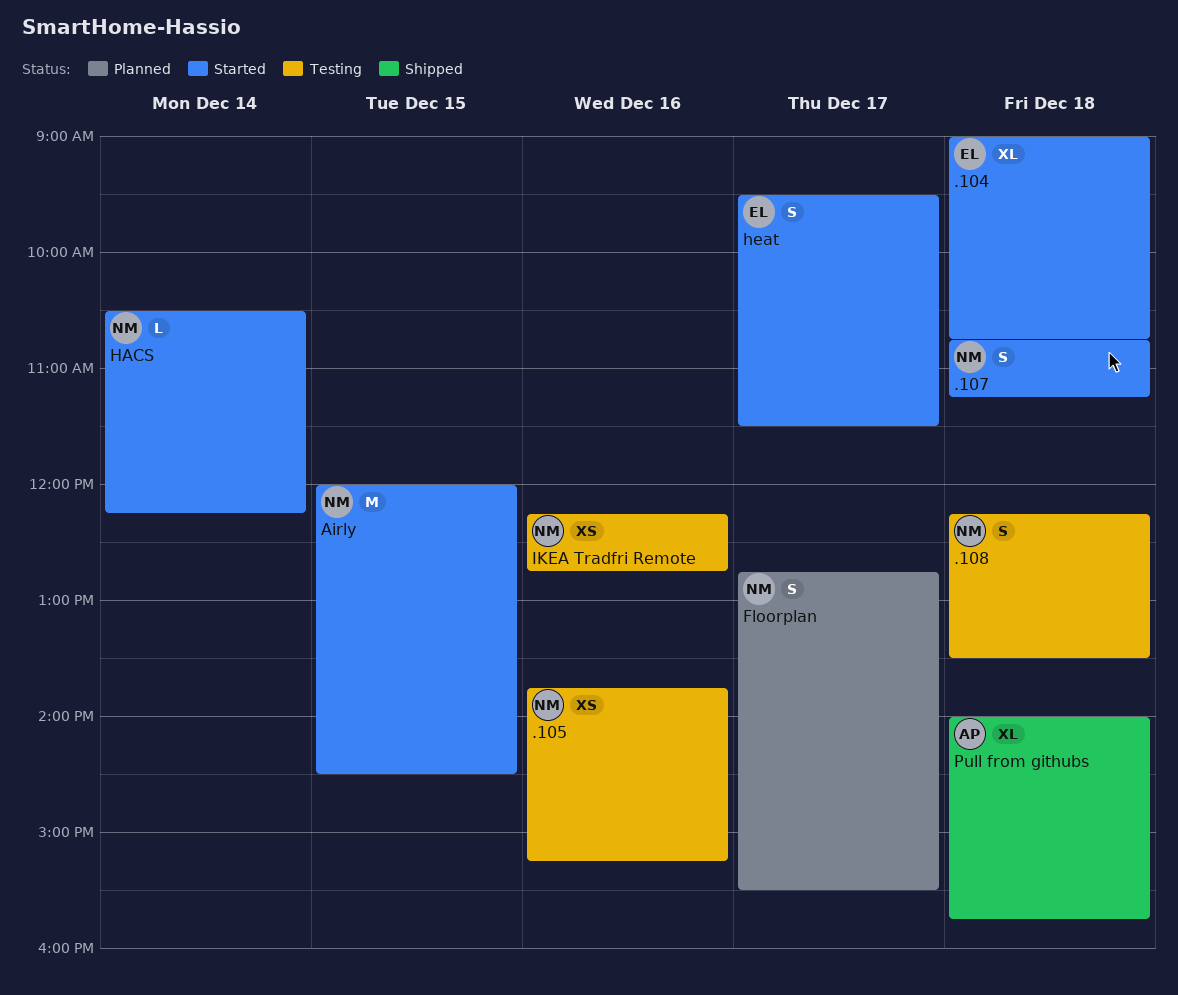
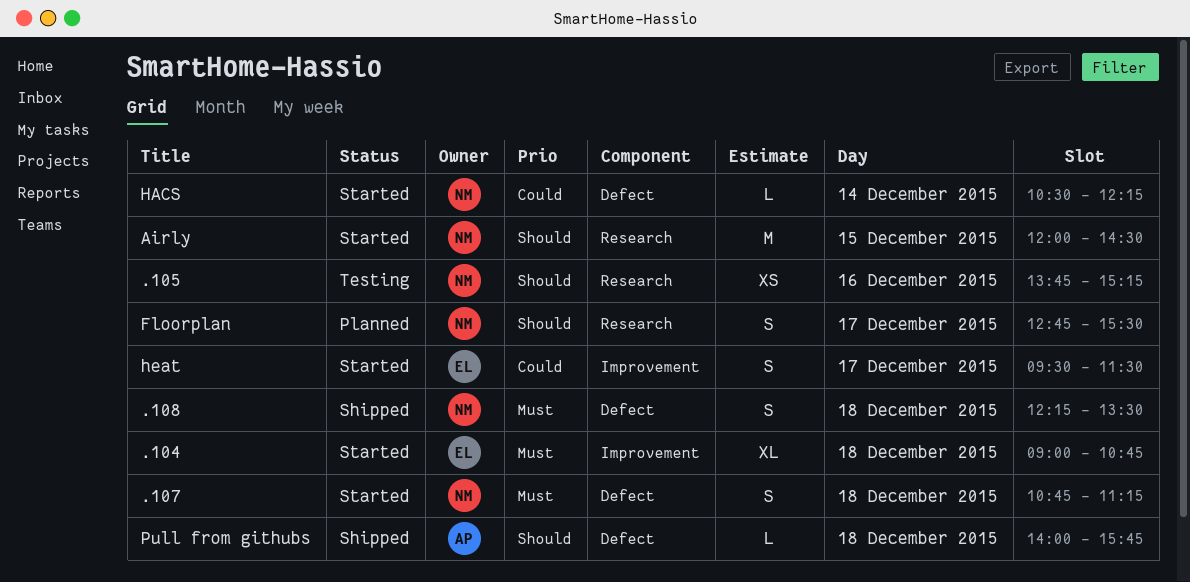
.108, status: Testing -> Shipped
IKEA Tradfri Remote: present -> none
Pull from githubs, estimate: XL -> L

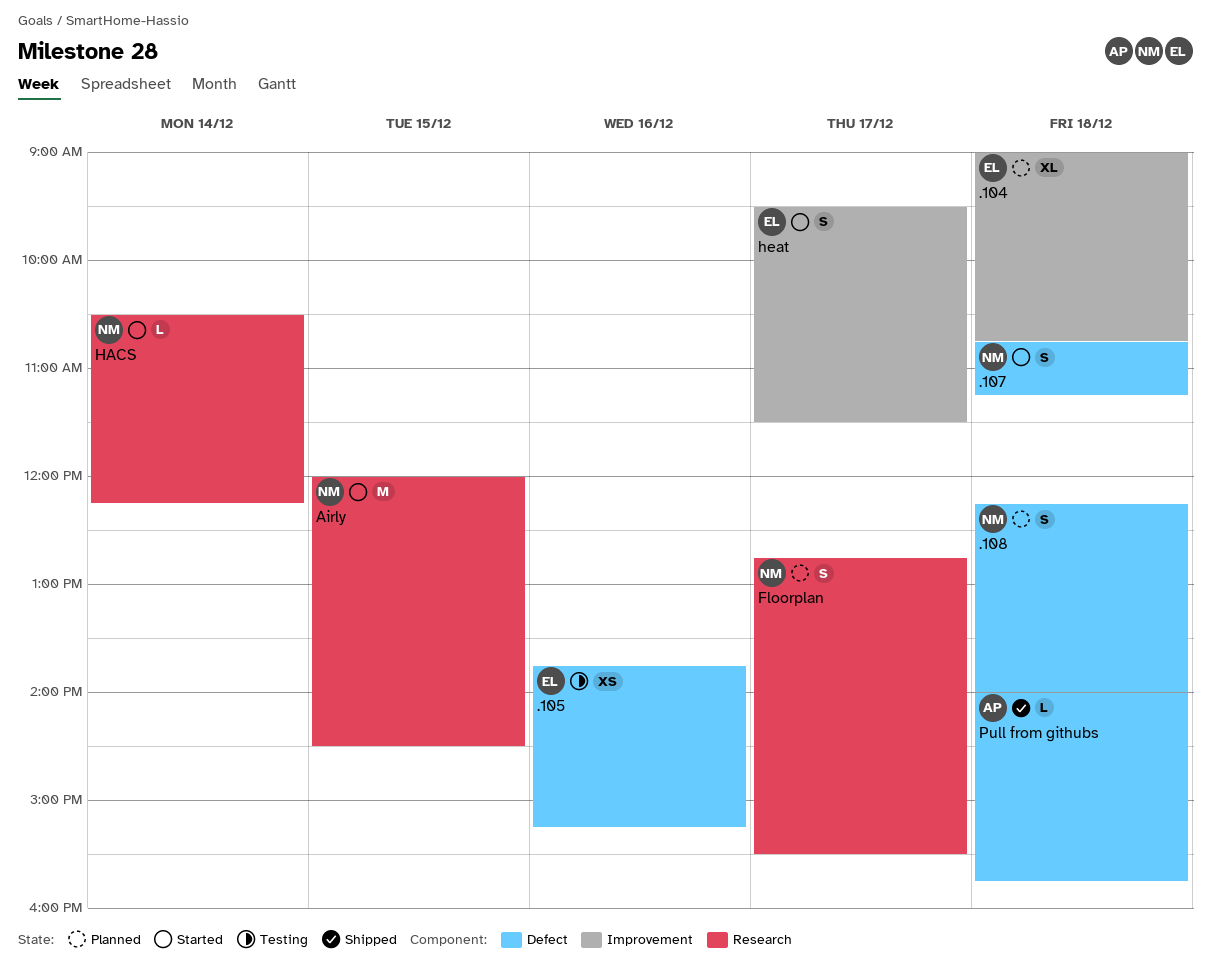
.104, status: Started -> Planned
.105, owner: NM -> EL
.105, label: Research -> Defect
.108, status: Shipped -> Planned
.108, ends: 13:30 -> 14:00
HACS, label: Defect -> Research

